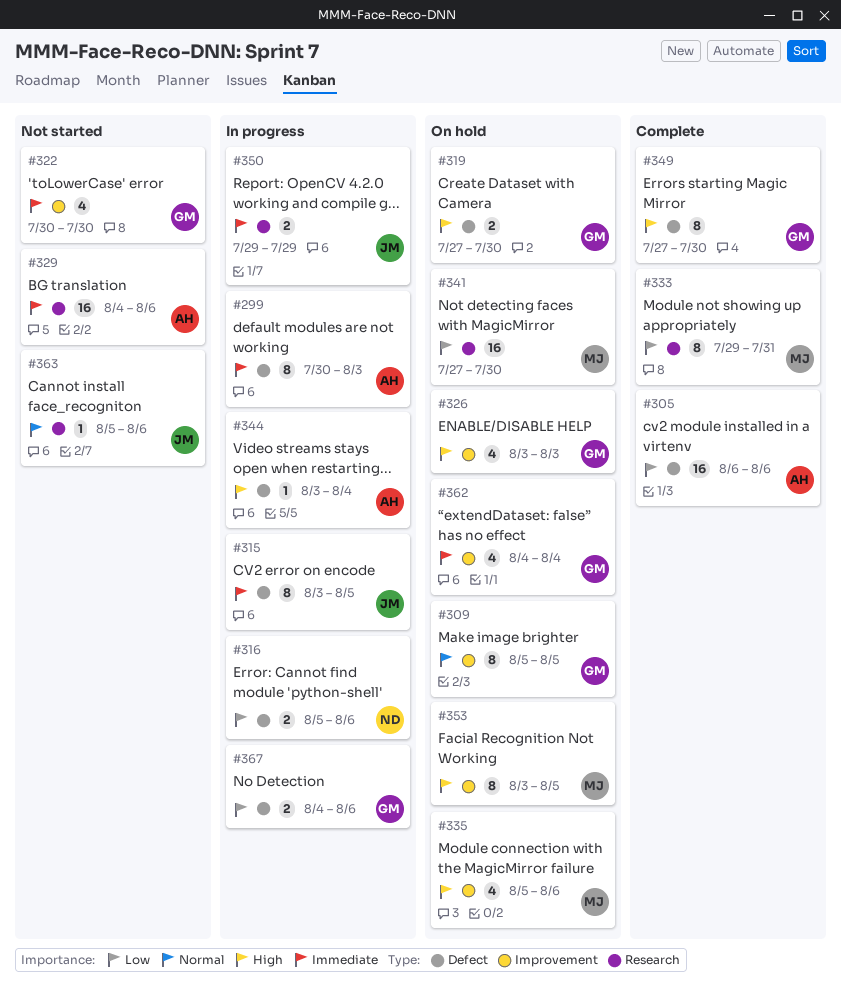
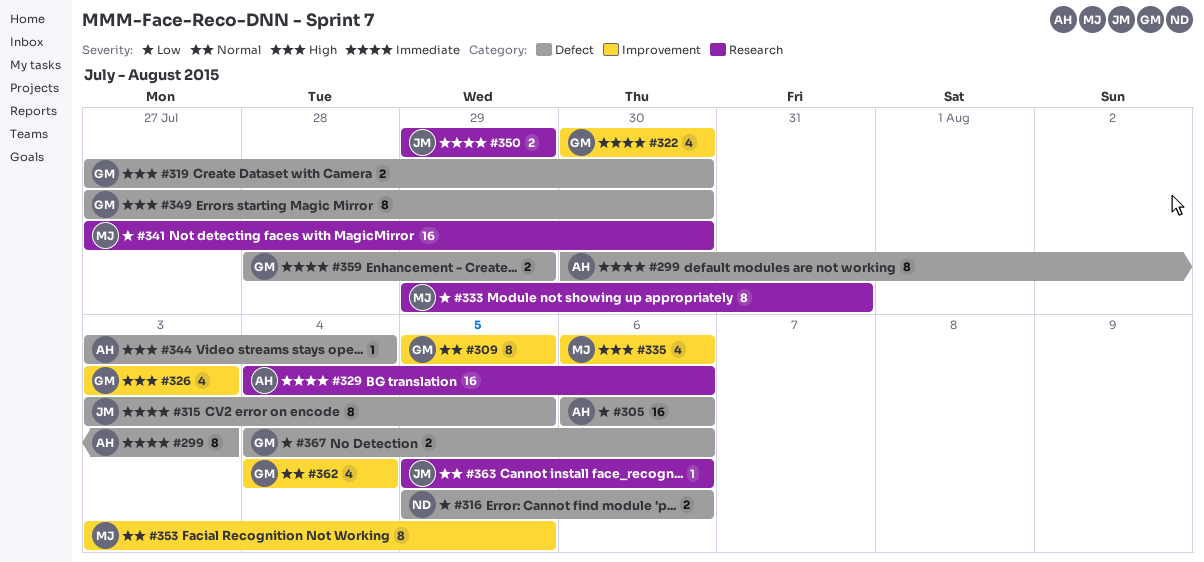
#335, start: Aug 5 -> Aug 6
#353, priority: High -> Normal
#359: none -> present
#362, priority: Immediate -> Normal

